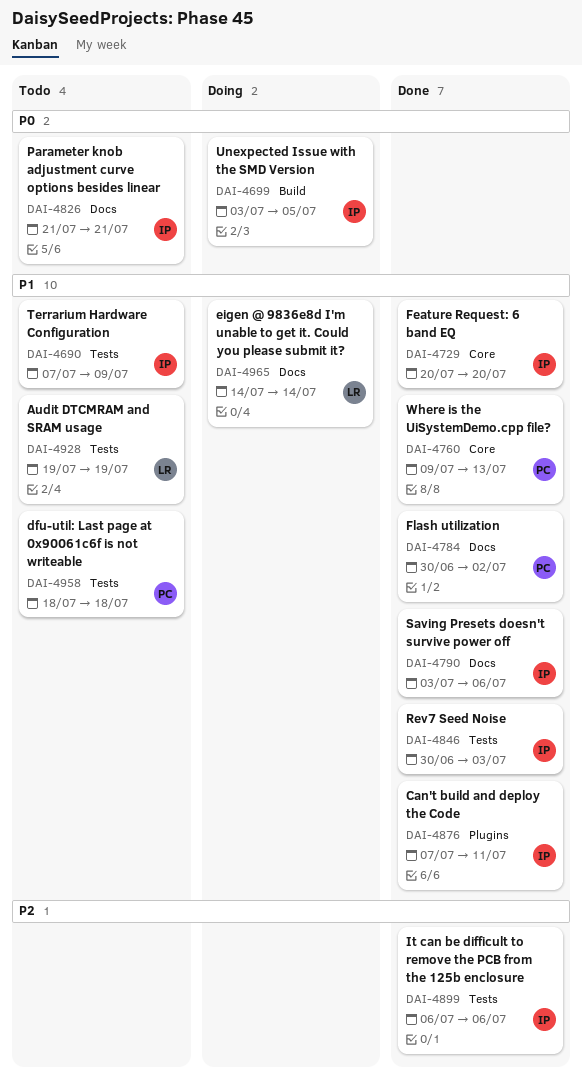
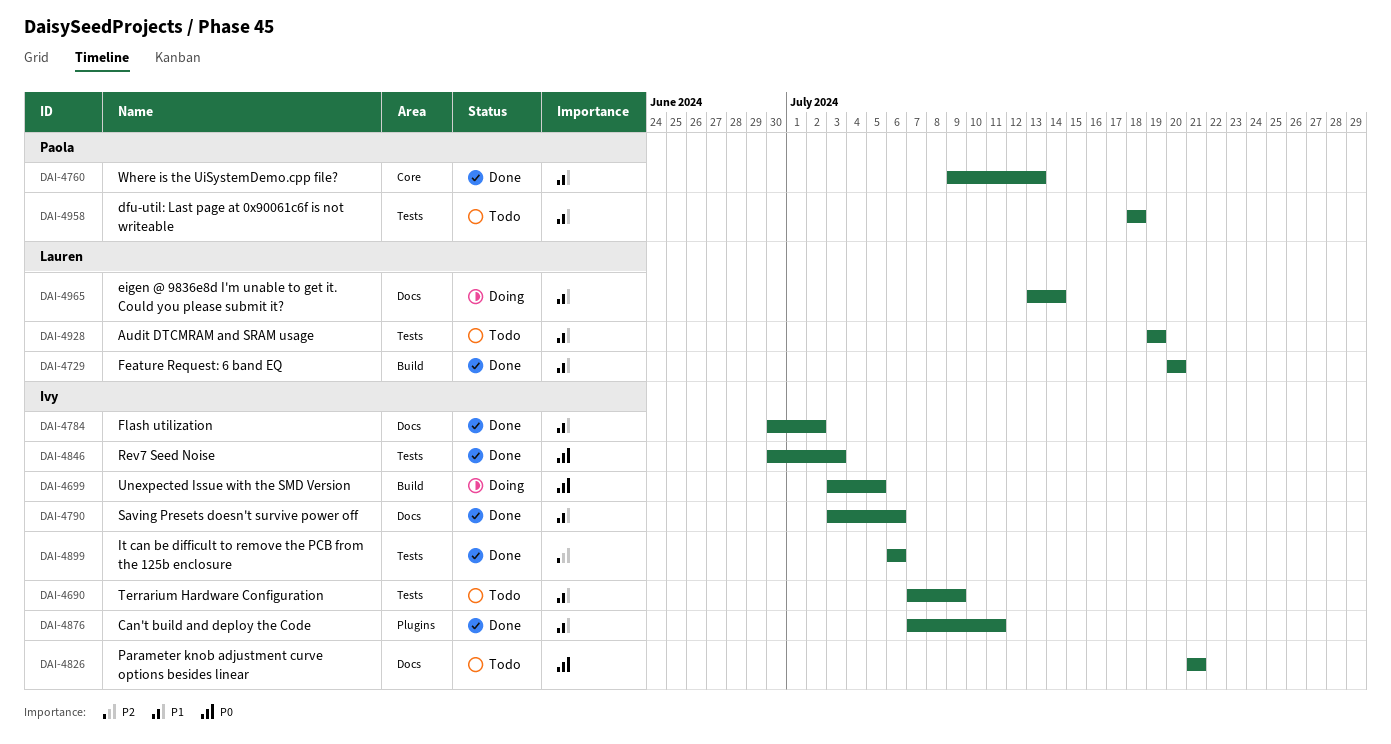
DAI-4729, owner: Ivy -> Lauren
DAI-4729, label: Core -> Build
DAI-4784, owner: Paola -> Ivy
DAI-4846, priority: P1 -> P0
DAI-4965, start: Jul 14 -> Jul 13

